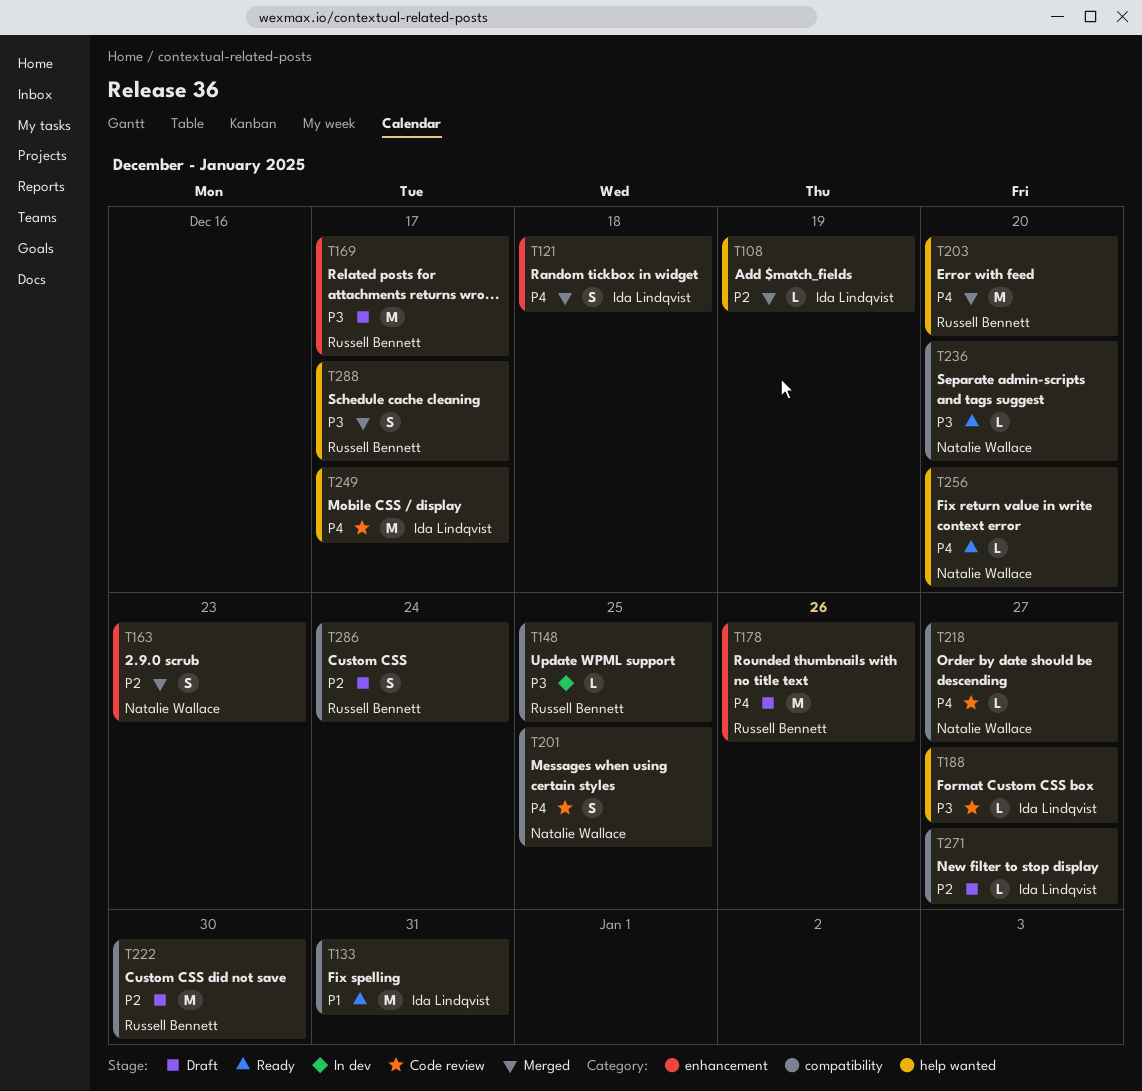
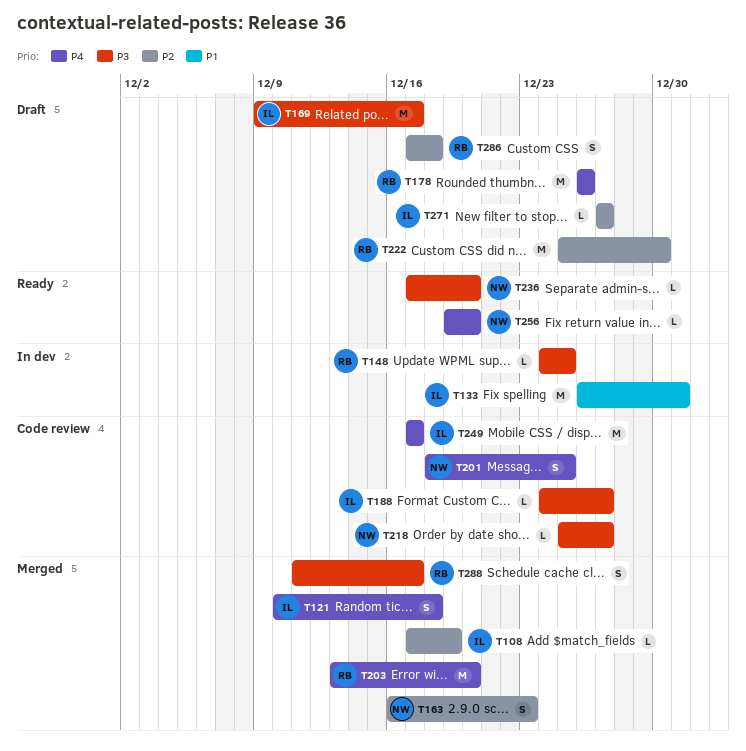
T133, status: Ready -> In dev
T169, owner: Russell Bennett -> Ida Lindqvist
T218, priority: P4 -> P3
T286, due: Dec 24 -> Dec 18

